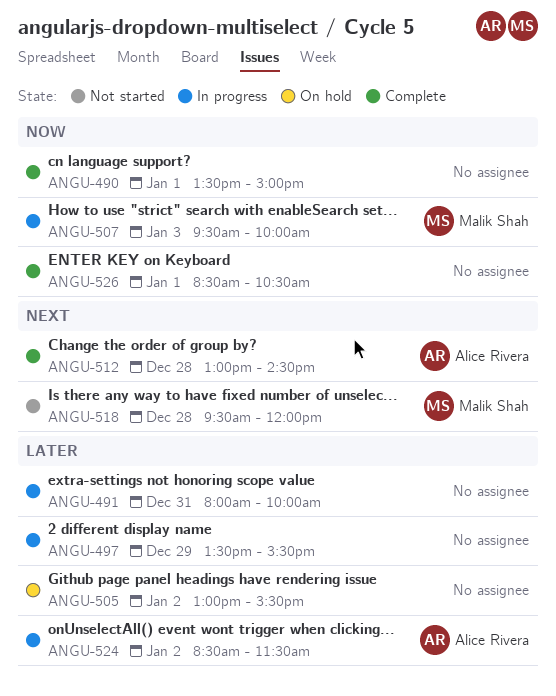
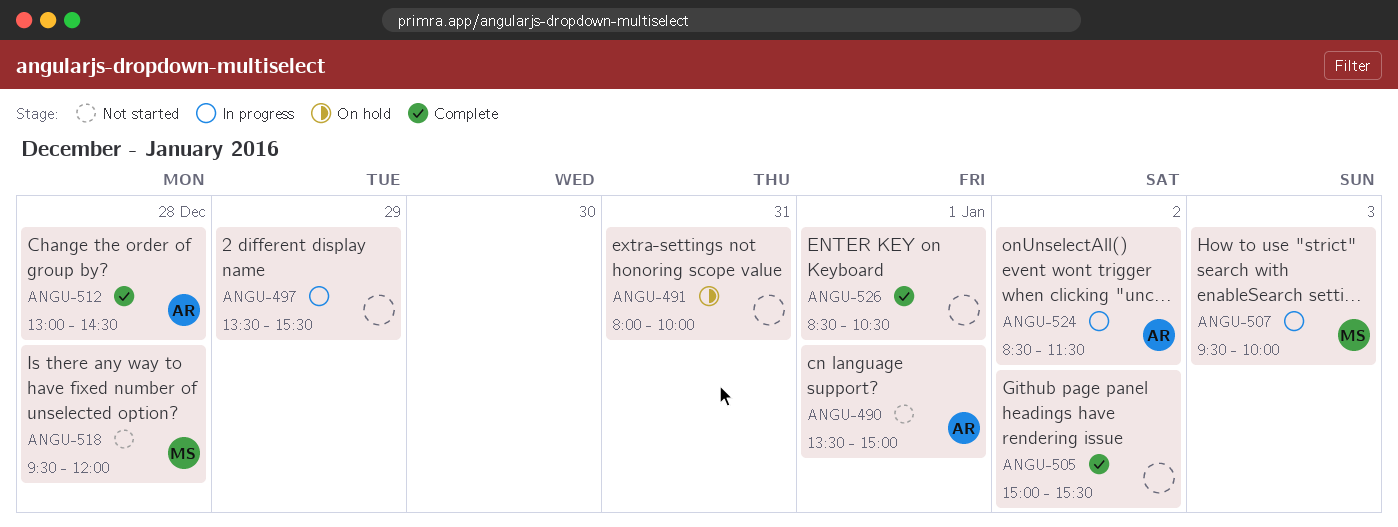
ANGU-490, status: Complete -> Not started
ANGU-490, owner: none -> Alice Rivera
ANGU-491, status: In progress -> On hold
ANGU-505, status: On hold -> Complete
ANGU-505, begins: 13:00 -> 15:00

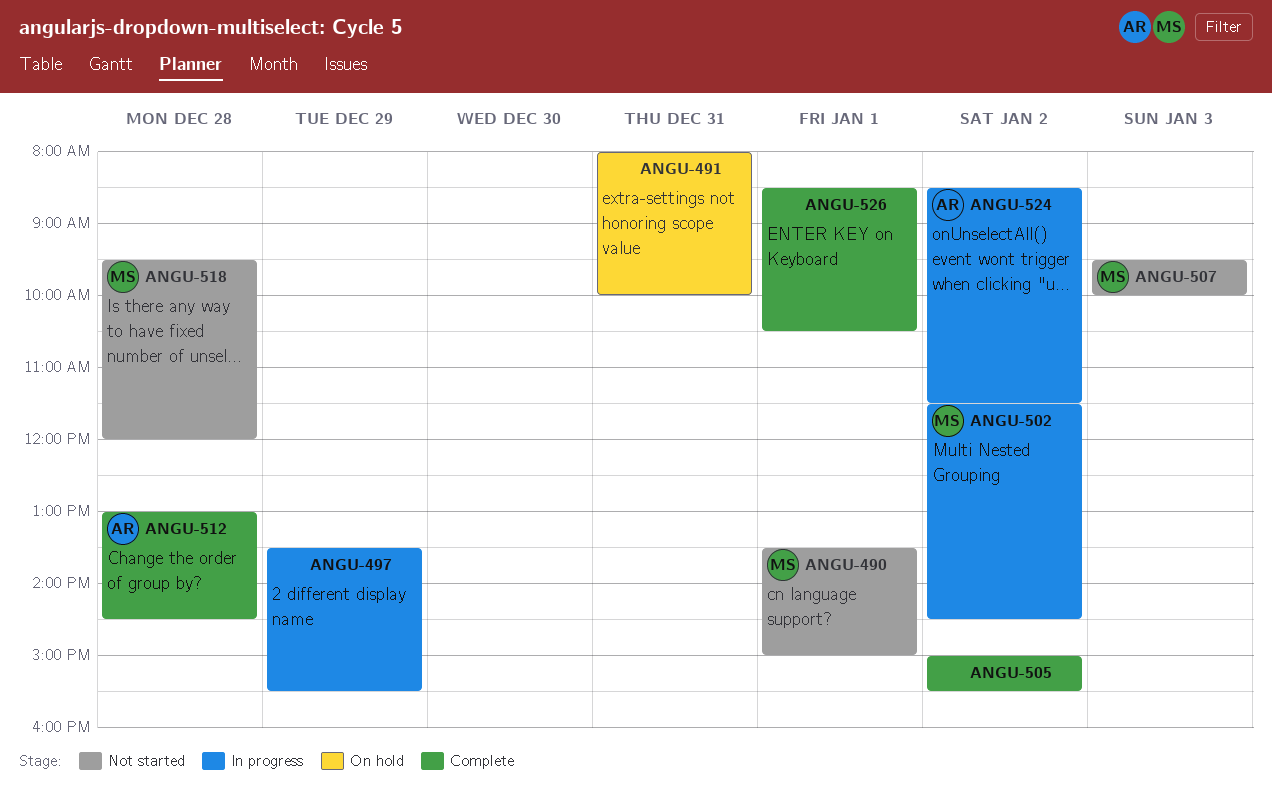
ANGU-490, owner: AR -> MS
ANGU-502: none -> present
ANGU-507, status: In progress -> Not started

